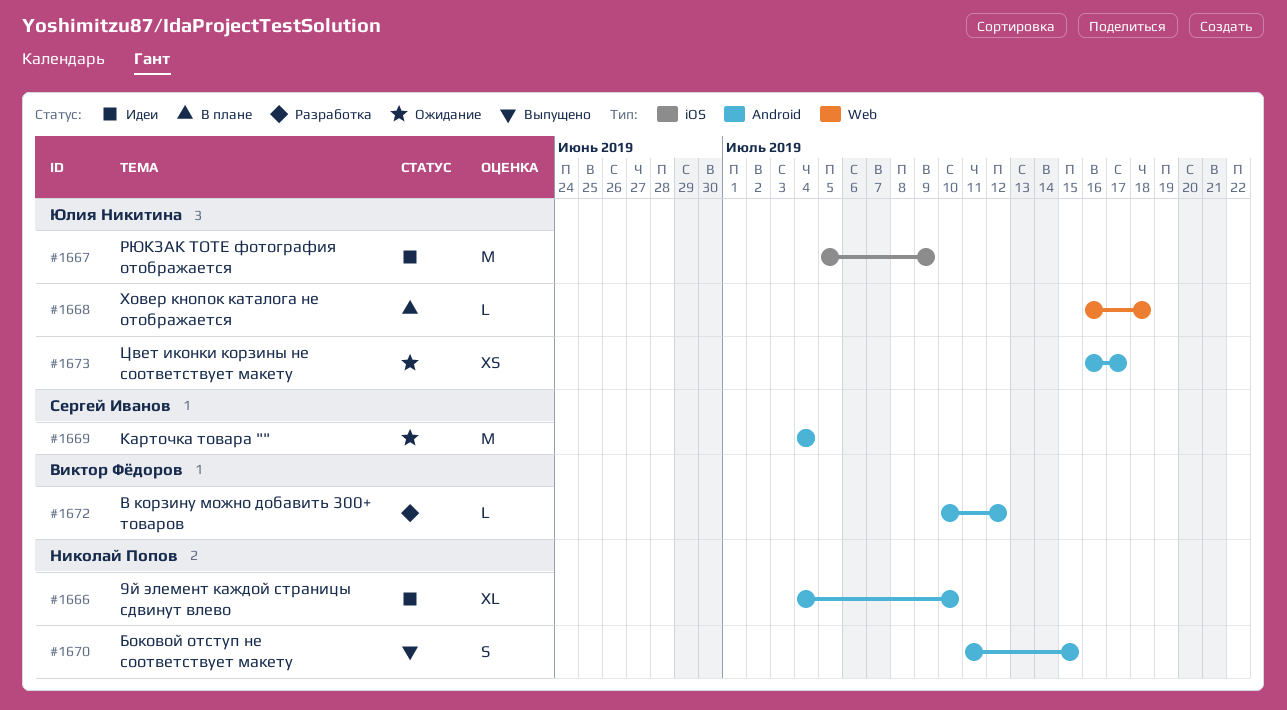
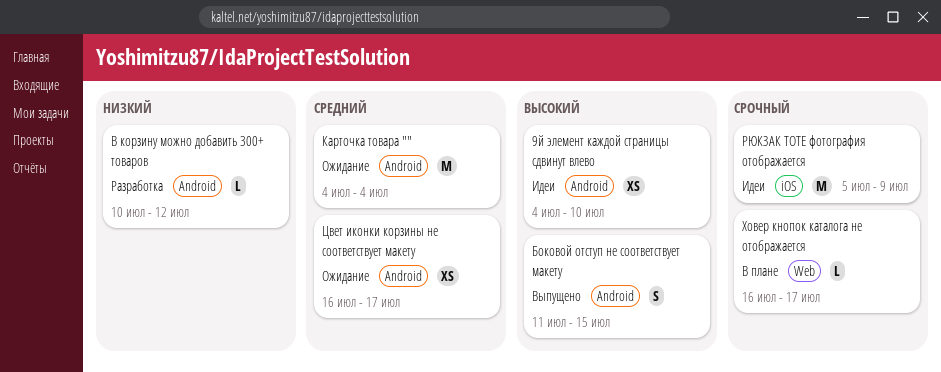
9й элемент каждой страницы сдвинут влево, estimate: XL -> XS
Ховер кнопок каталога не отображается, due: Jul 18 -> Jul 17

